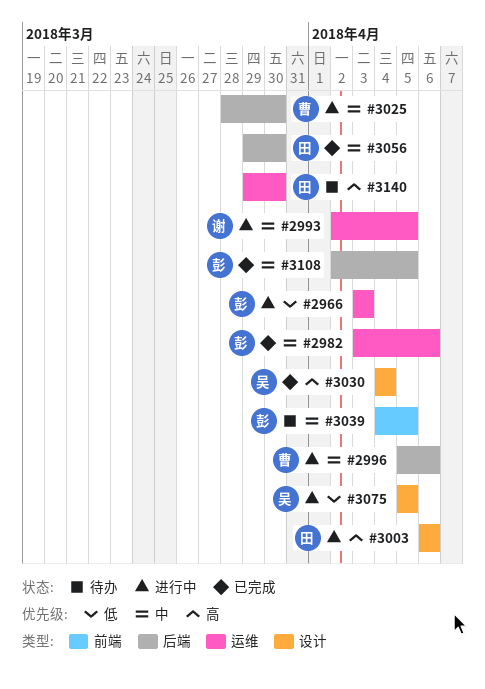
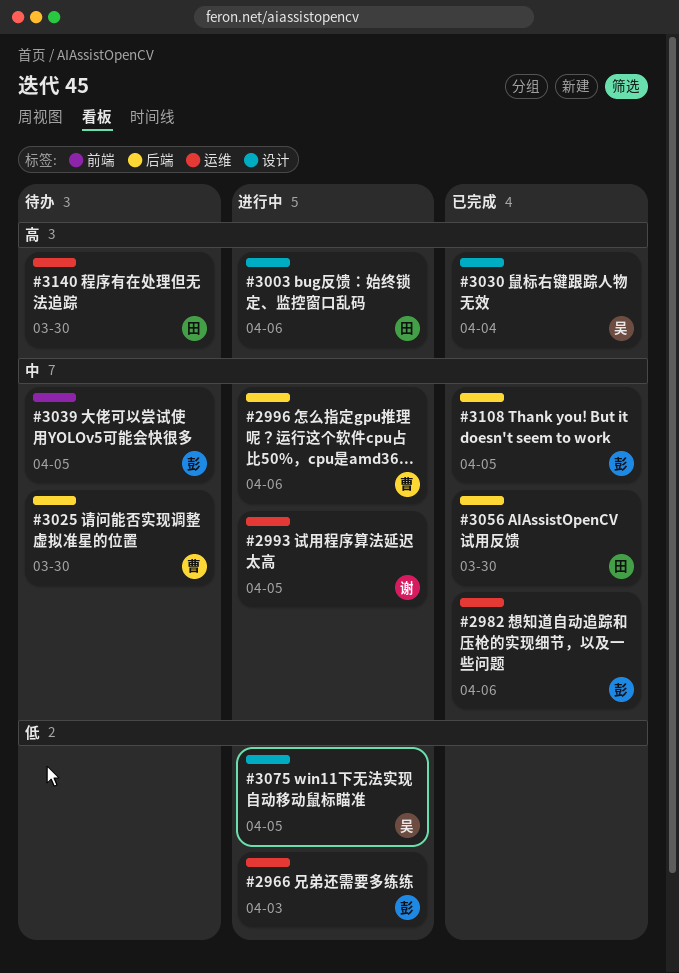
#3025, status: 进行中 -> 待办

